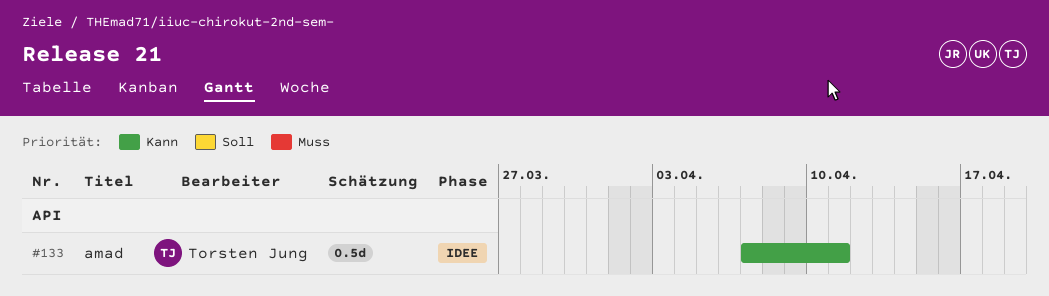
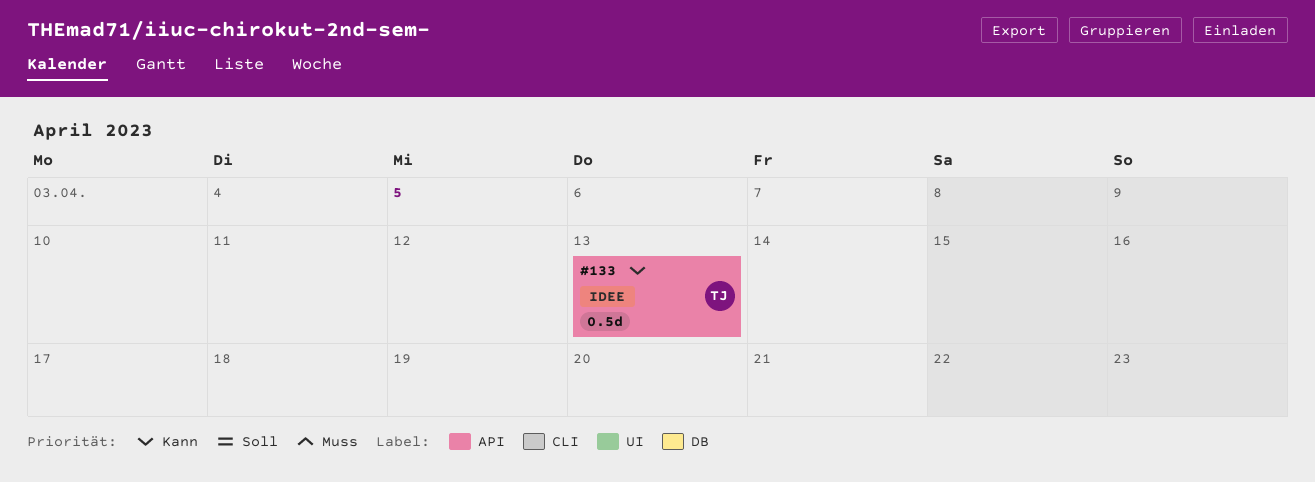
#133, due: Apr 11 -> Apr 13

